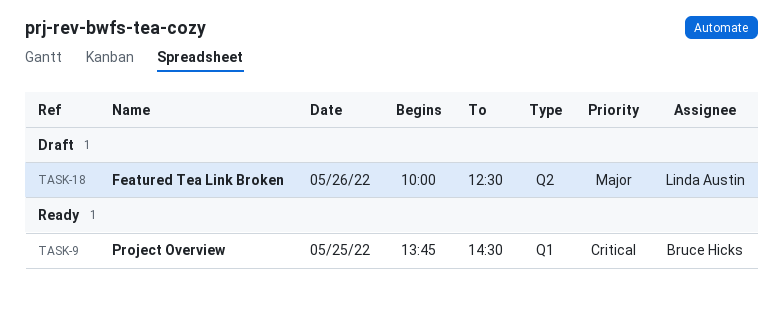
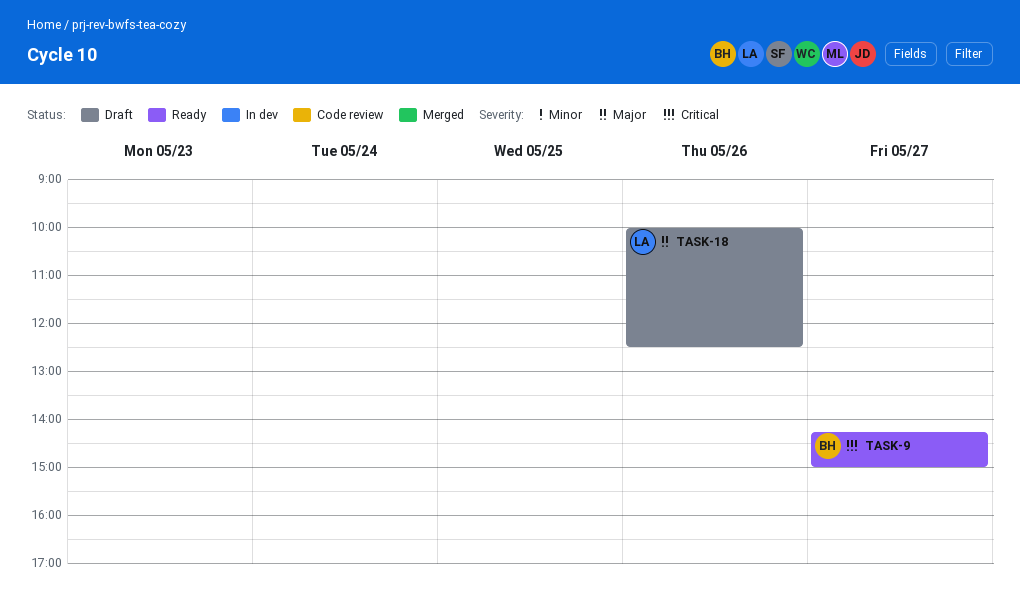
TASK-9, day: May 25 -> May 27
TASK-9, begins: 13:45 -> 14:15
TASK-9, ends: 14:30 -> 15:00

